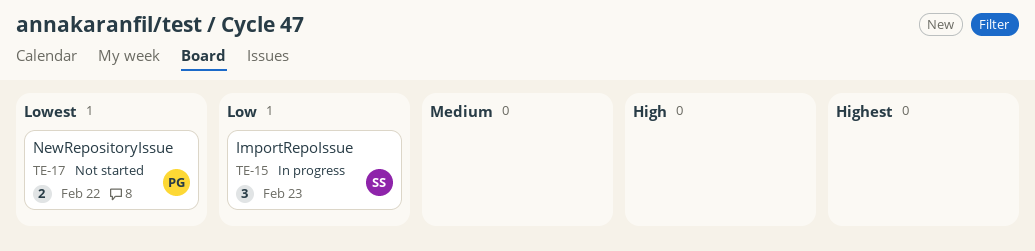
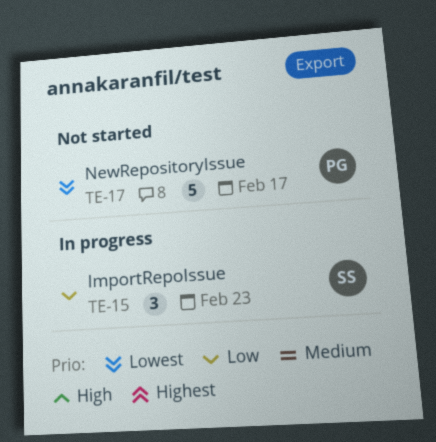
TE-17, estimate: 2 -> 5
TE-17, due: Feb 22 -> Feb 17

